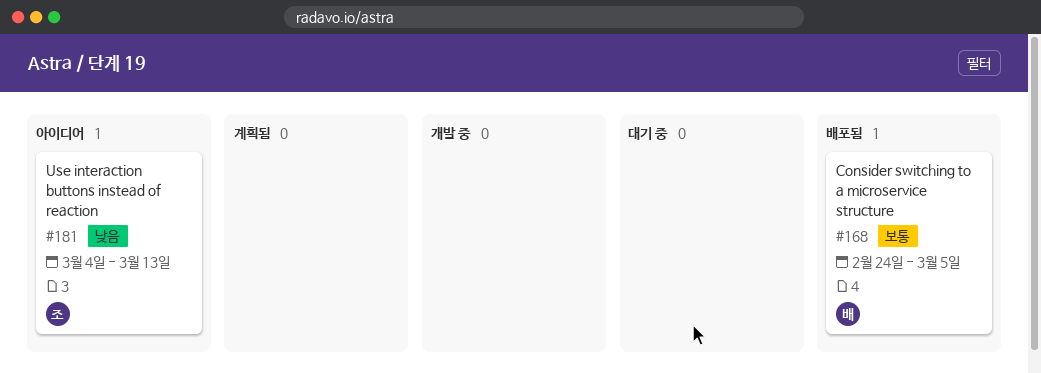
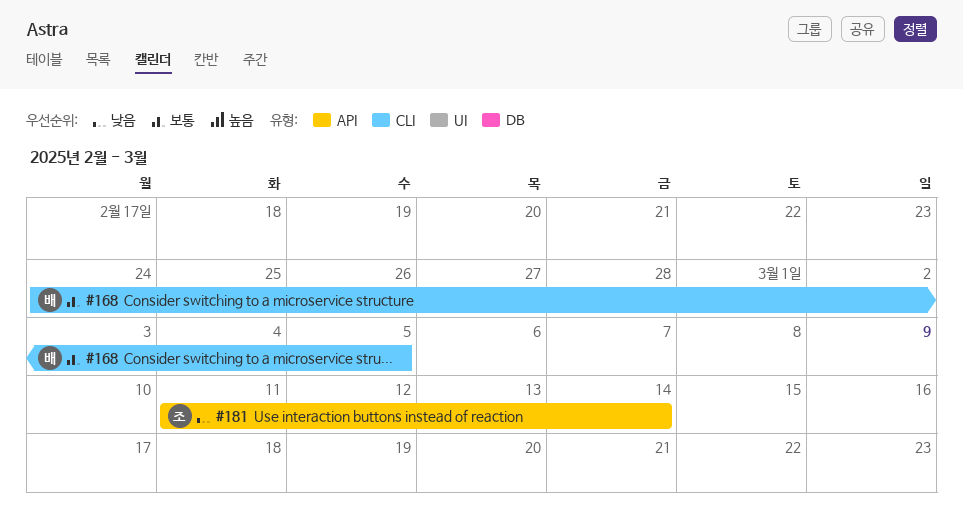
#181, start: Mar 4 -> Mar 11
#181, due: Mar 13 -> Mar 14

